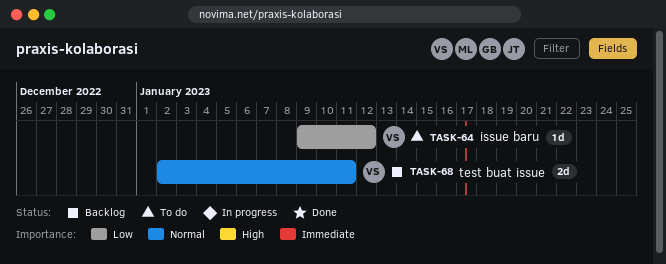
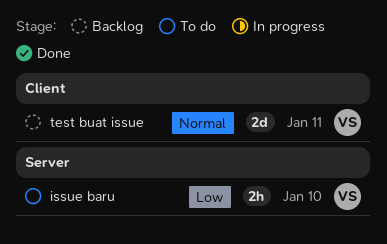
issue baru, estimate: 1d -> 2h
issue baru, due: Jan 12 -> Jan 10

